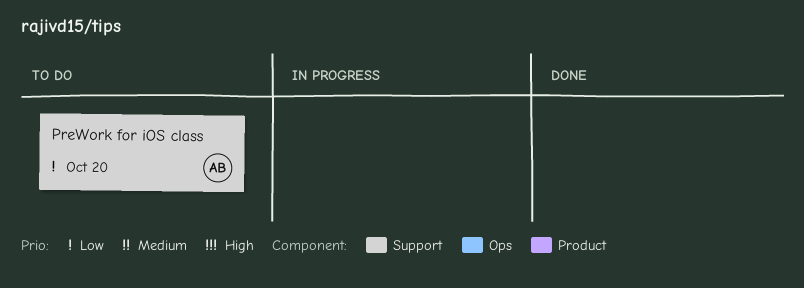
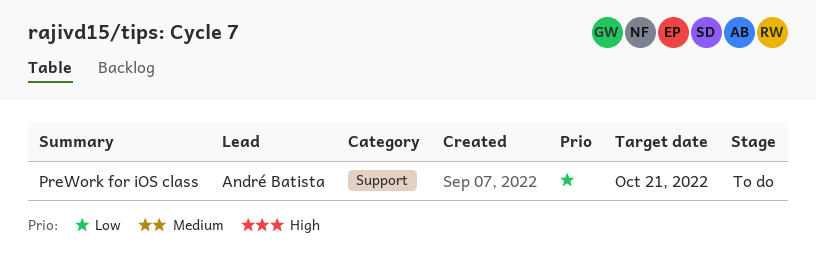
PreWork for iOS class, due: Oct 20 -> Oct 21

